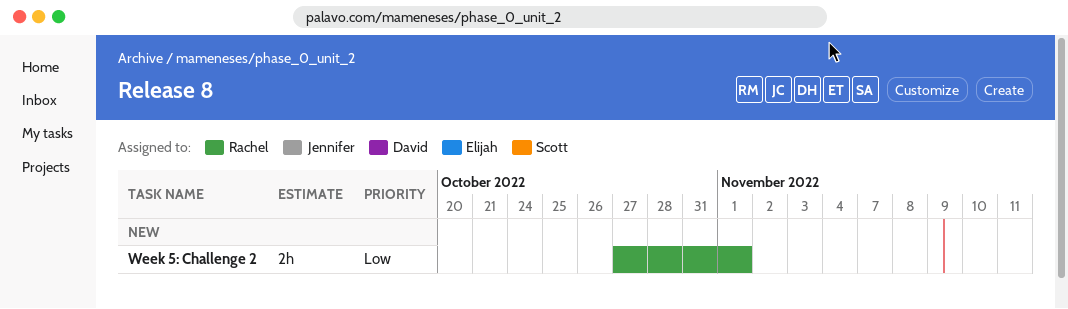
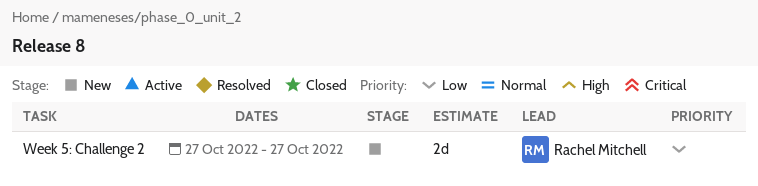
Week 5: Challenge 2, estimate: 2h -> 2d
Week 5: Challenge 2, due: Nov 1 -> Oct 27

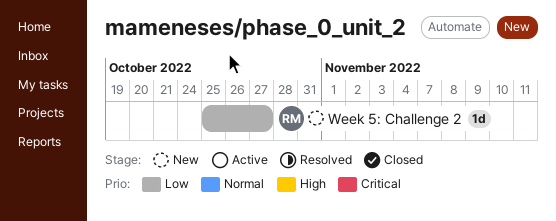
Week 5: Challenge 2, estimate: 2d -> 1d
Week 5: Challenge 2, start: Oct 27 -> Oct 25

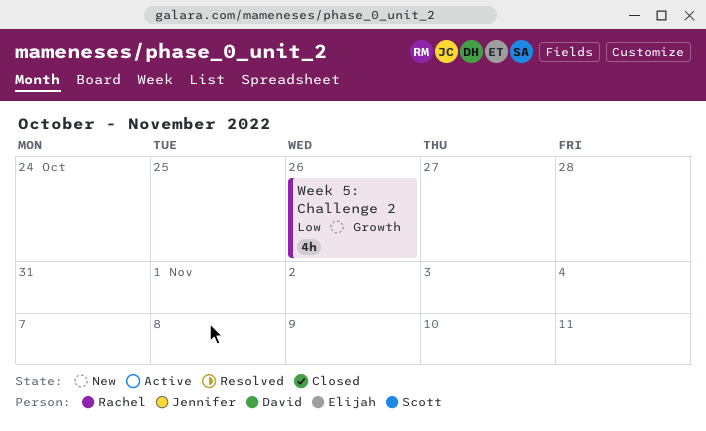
Week 5: Challenge 2, estimate: 1d -> 4h
Week 5: Challenge 2, due: Oct 27 -> Oct 26

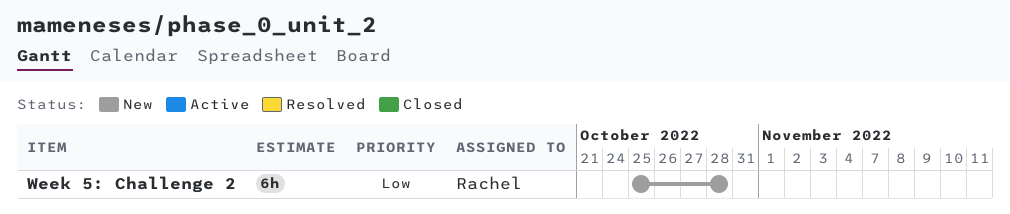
Week 5: Challenge 2, estimate: 4h -> 6h
Week 5: Challenge 2, due: Oct 26 -> Oct 28

